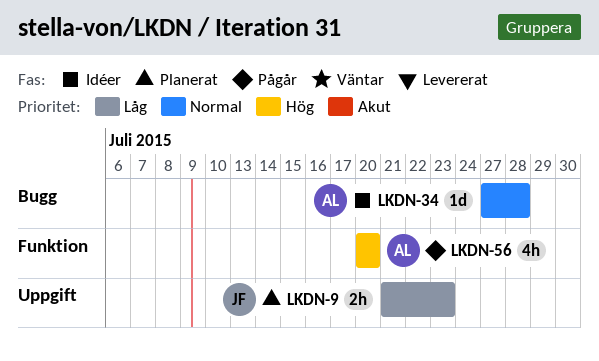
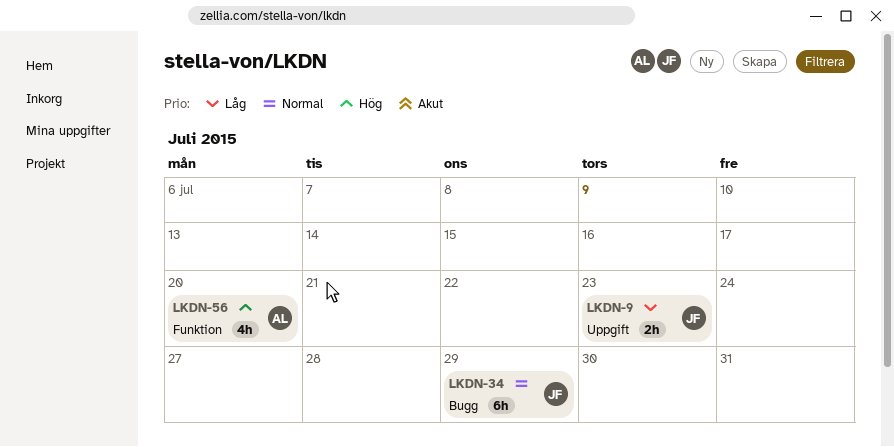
LKDN-34, owner: AL -> JF
LKDN-34, estimate: 1d -> 6h
LKDN-34, due: Jul 28 -> Jul 29

